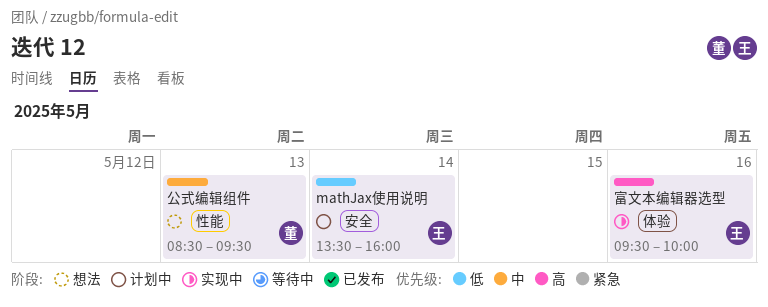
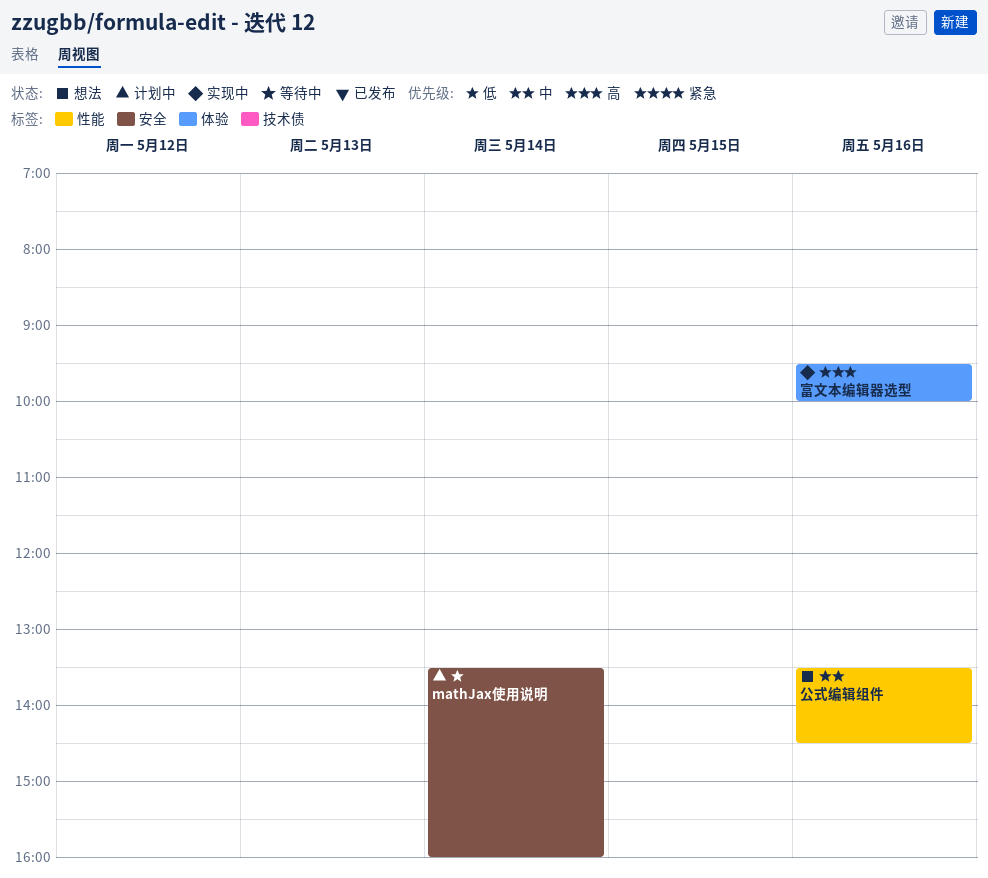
公式编辑组件, day: May 13 -> May 16
公式编辑组件, begins: 08:30 -> 13:30
公式编辑组件, ends: 09:30 -> 14:30

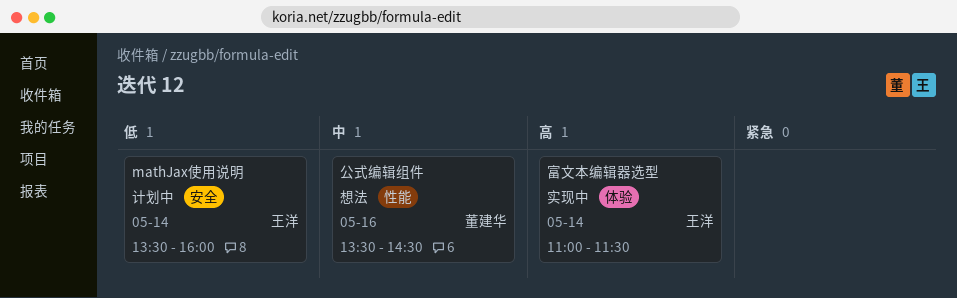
富文本编辑器选型, day: May 16 -> May 14
富文本编辑器选型, begins: 09:30 -> 11:00
富文本编辑器选型, ends: 10:00 -> 11:30

